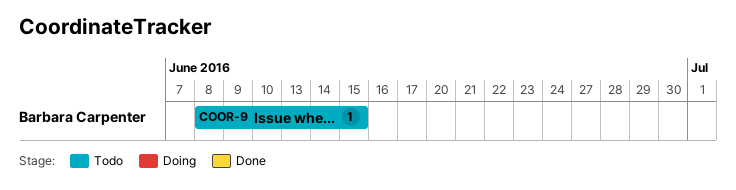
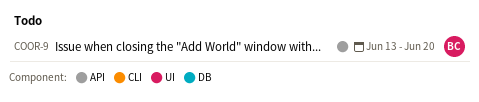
COOR-9, start: Jun 8 -> Jun 13
COOR-9, due: Jun 15 -> Jun 20

